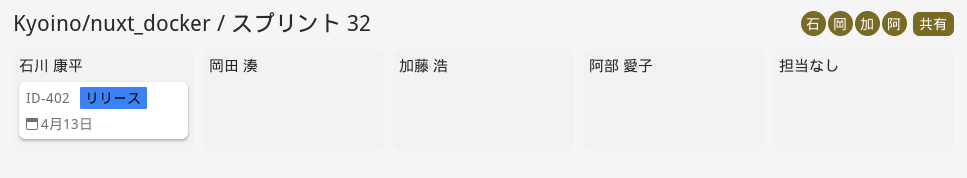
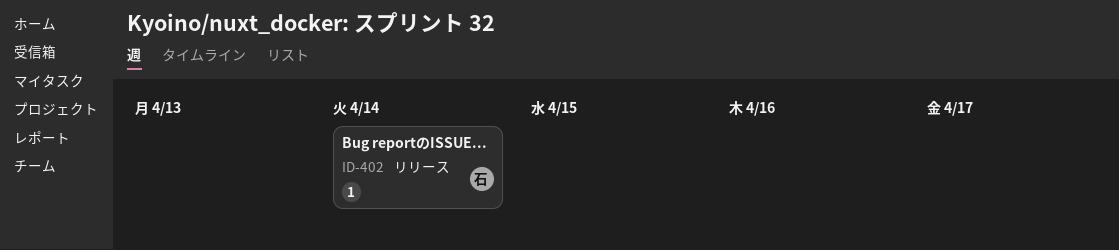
ID-402, due: Apr 13 -> Apr 14

